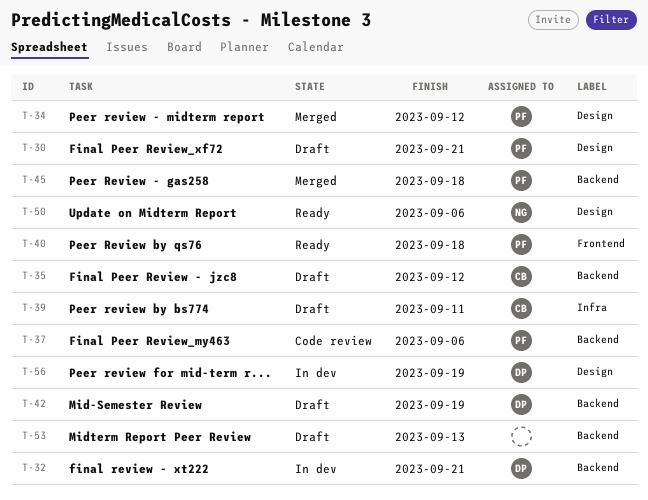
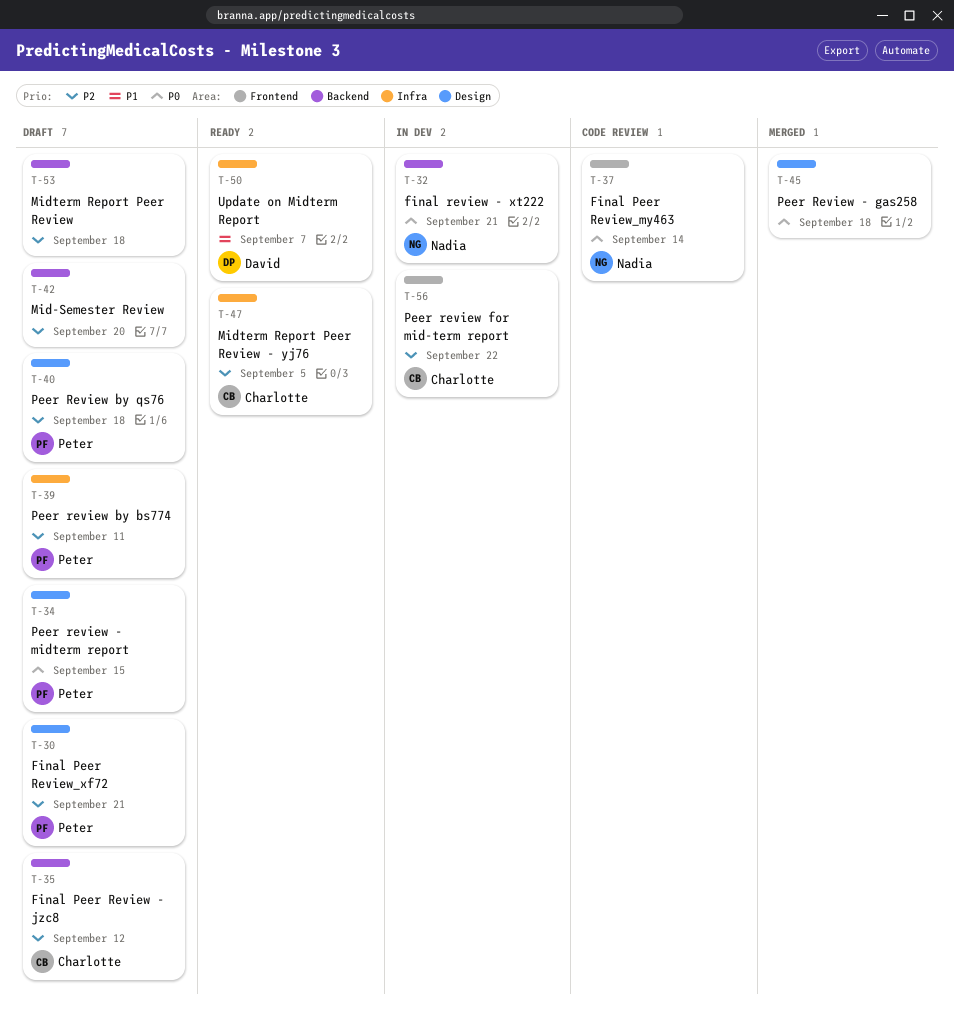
T-32, owner: David -> Nadia
T-34, status: Merged -> Draft
T-34, due: Sep 12 -> Sep 15
T-37, owner: Peter -> Nadia
T-37, label: Backend -> Frontend
T-37, due: Sep 6 -> Sep 14
T-39, owner: Charlotte -> Peter
T-40, status: Ready -> Draft
T-40, label: Frontend -> Design
T-42, owner: David -> none
T-42, due: Sep 19 -> Sep 20
T-45, owner: Peter -> none
T-45, label: Backend -> Design
T-47: none -> present
T-50, owner: Nadia -> David
T-50, label: Design -> Infra
T-50, due: Sep 6 -> Sep 7
T-53, due: Sep 13 -> Sep 18
T-56, owner: David -> Charlotte
T-56, label: Design -> Frontend
T-56, due: Sep 19 -> Sep 22

